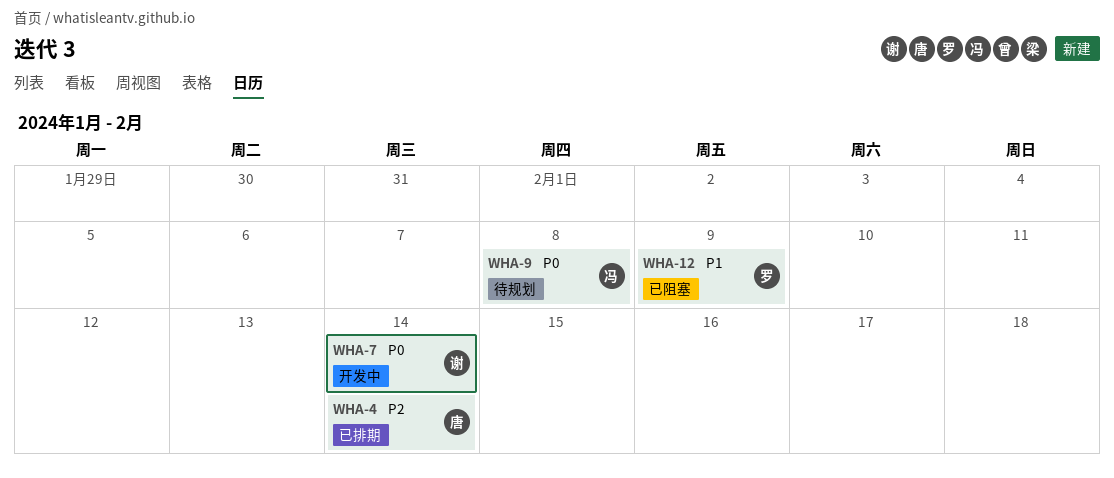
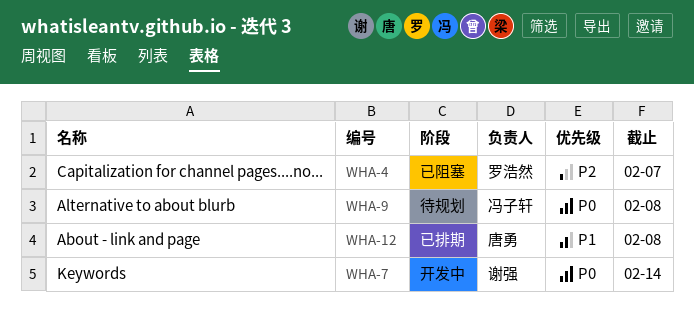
WHA-4, status: 已排期 -> 已阻塞
WHA-4, owner: 唐勇 -> 罗浩然
WHA-4, due: Feb 14 -> Feb 7
WHA-12, status: 已阻塞 -> 已排期
WHA-12, owner: 罗浩然 -> 唐勇
WHA-12, due: Feb 9 -> Feb 8

